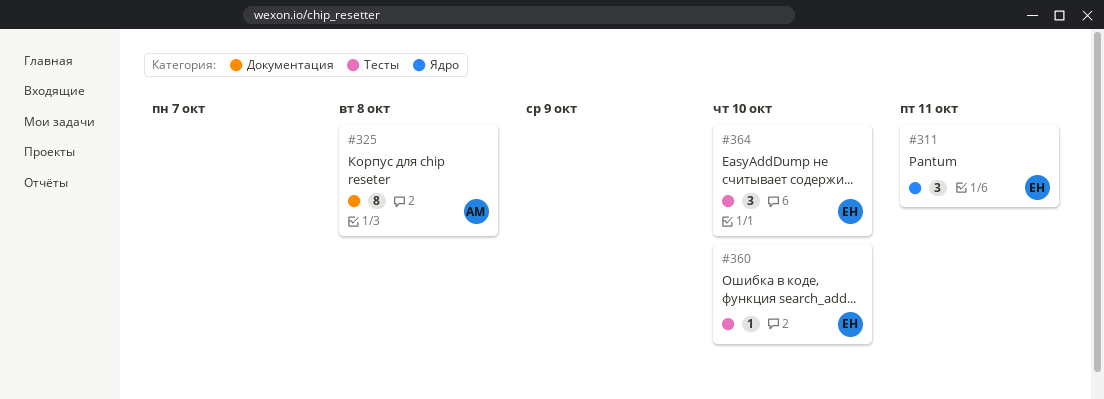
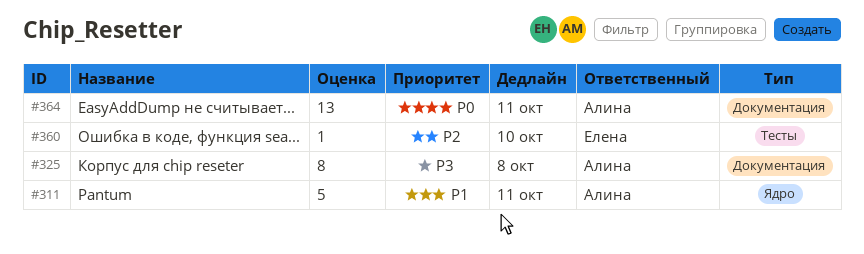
#311, owner: Елена -> Алина
#311, estimate: 3 -> 5
#364, owner: Елена -> Алина
#364, label: Тесты -> Документация
#364, estimate: 3 -> 13
#364, due: Oct 10 -> Oct 11

